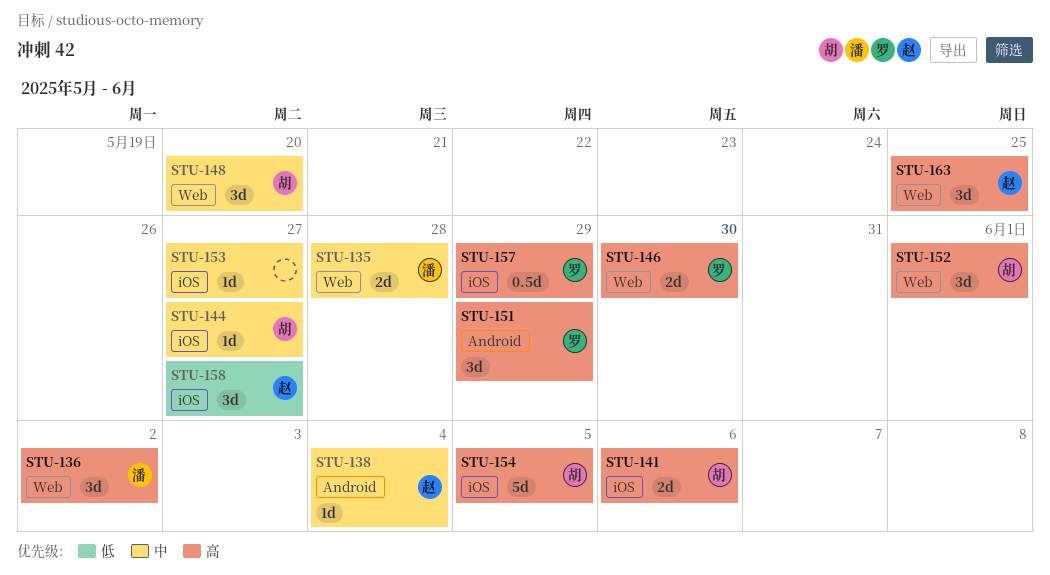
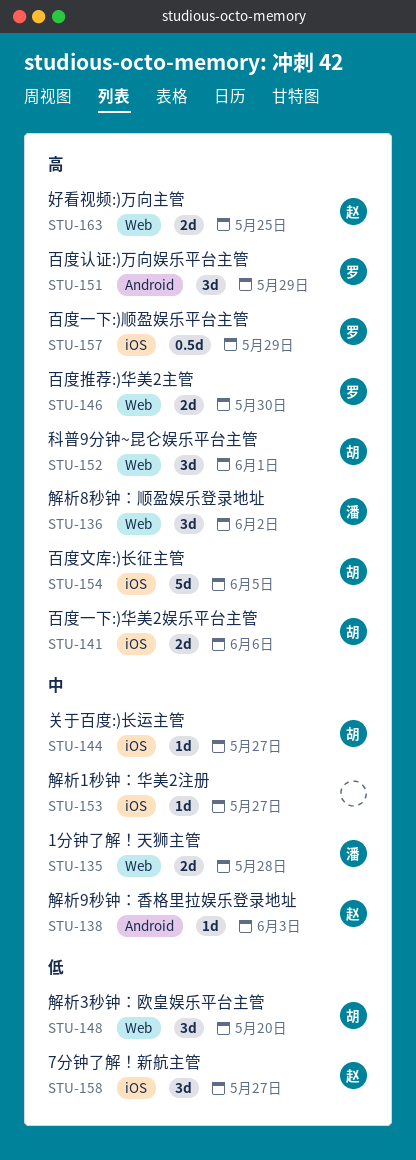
STU-138, due: Jun 4 -> Jun 3
STU-148, priority: 中 -> 低
STU-163, estimate: 3d -> 2d

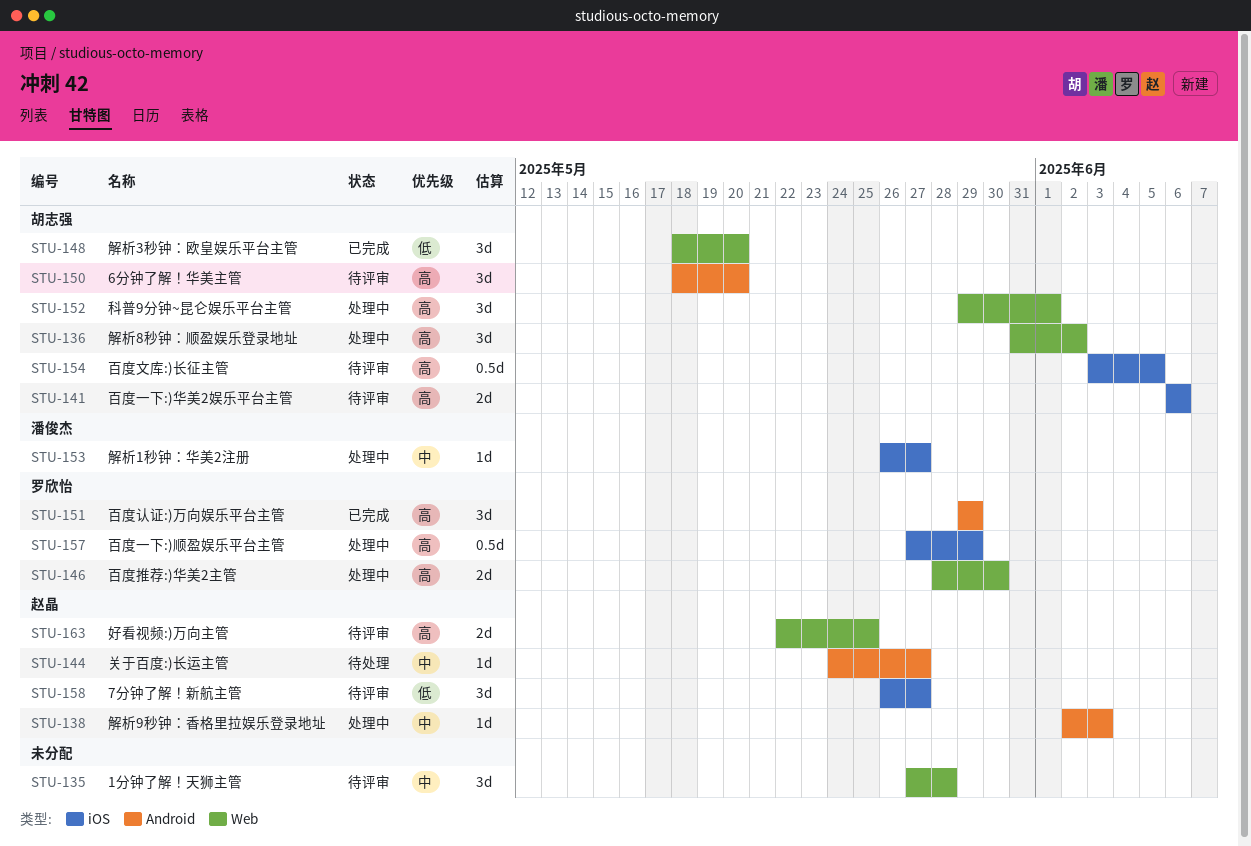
STU-135, owner: 潘俊杰 -> none
STU-135, estimate: 2d -> 3d
STU-136, owner: 潘俊杰 -> 胡志强
STU-144, owner: 胡志强 -> 赵晶
STU-144, label: iOS -> Android
STU-150: none -> present
STU-153, owner: none -> 潘俊杰
STU-154, estimate: 5d -> 0.5d

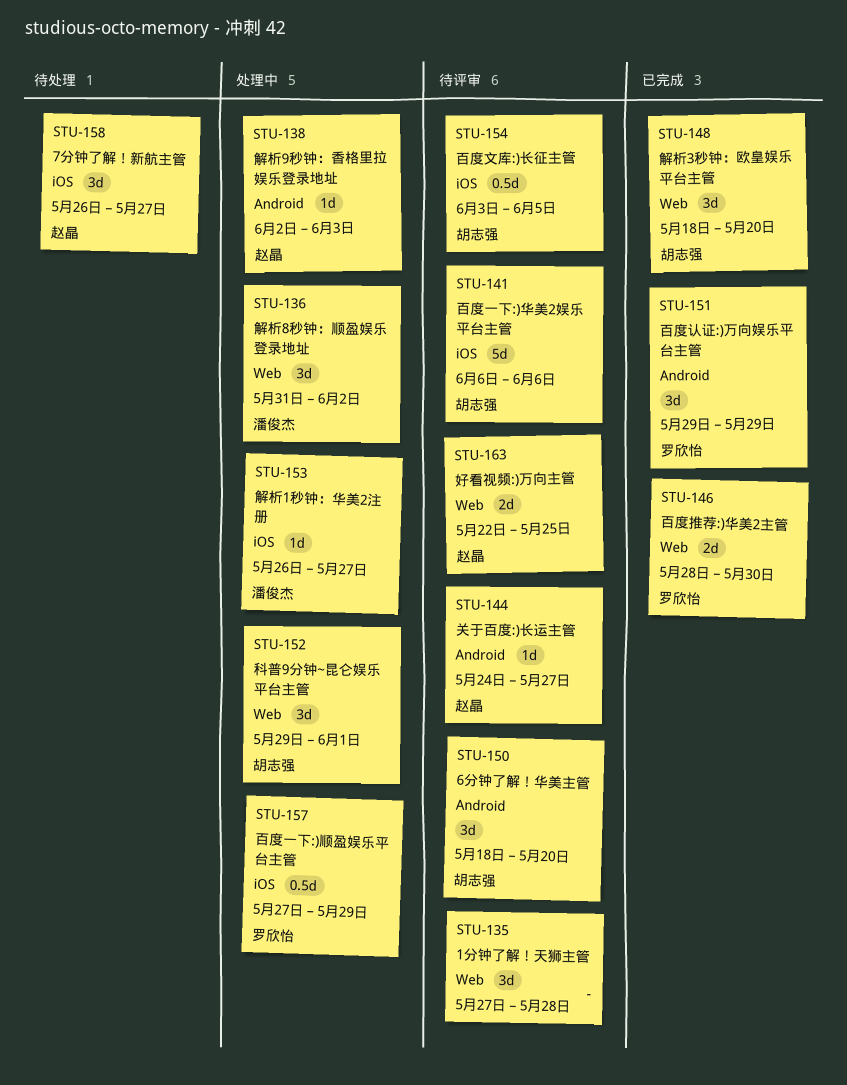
STU-136, owner: 胡志强 -> 潘俊杰
STU-141, estimate: 2d -> 5d
STU-144, status: 待处理 -> 待评审
STU-146, status: 处理中 -> 已完成
STU-158, status: 待评审 -> 待处理

